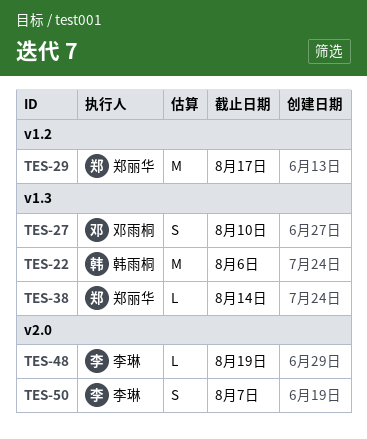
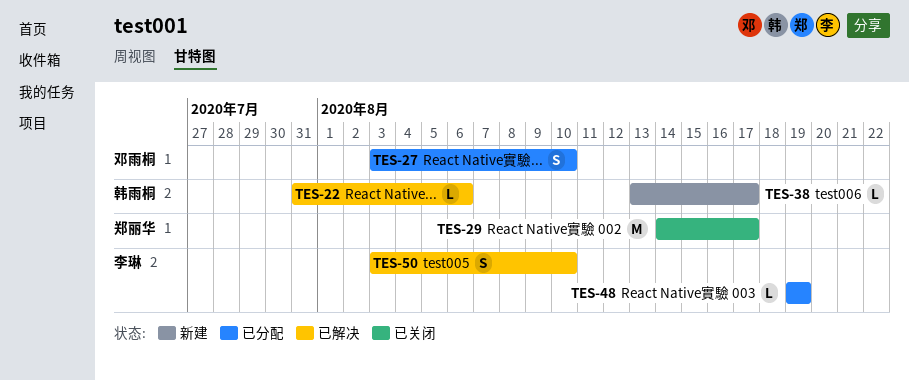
TES-22, estimate: M -> L
TES-38, owner: 郑丽华 -> 韩雨桐
TES-38, due: Aug 14 -> Aug 17
TES-50, due: Aug 7 -> Aug 10

